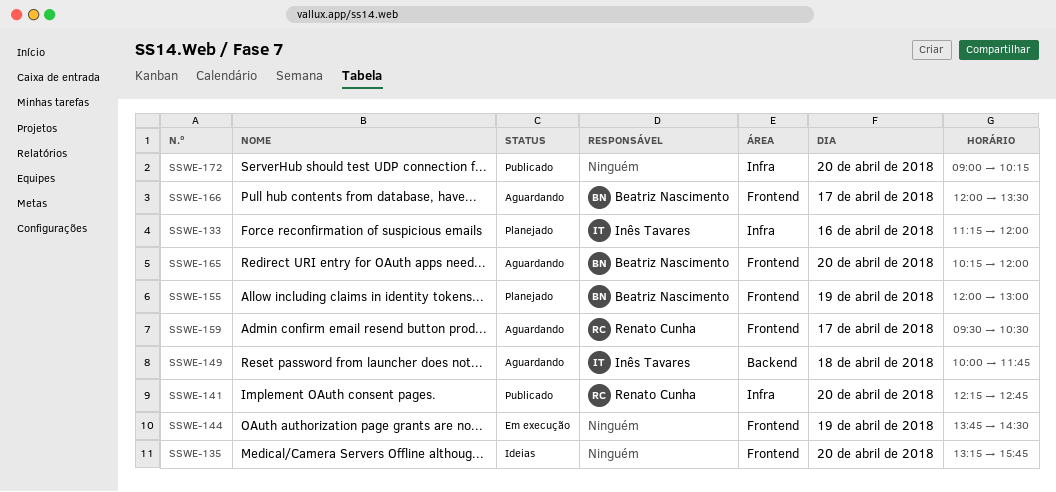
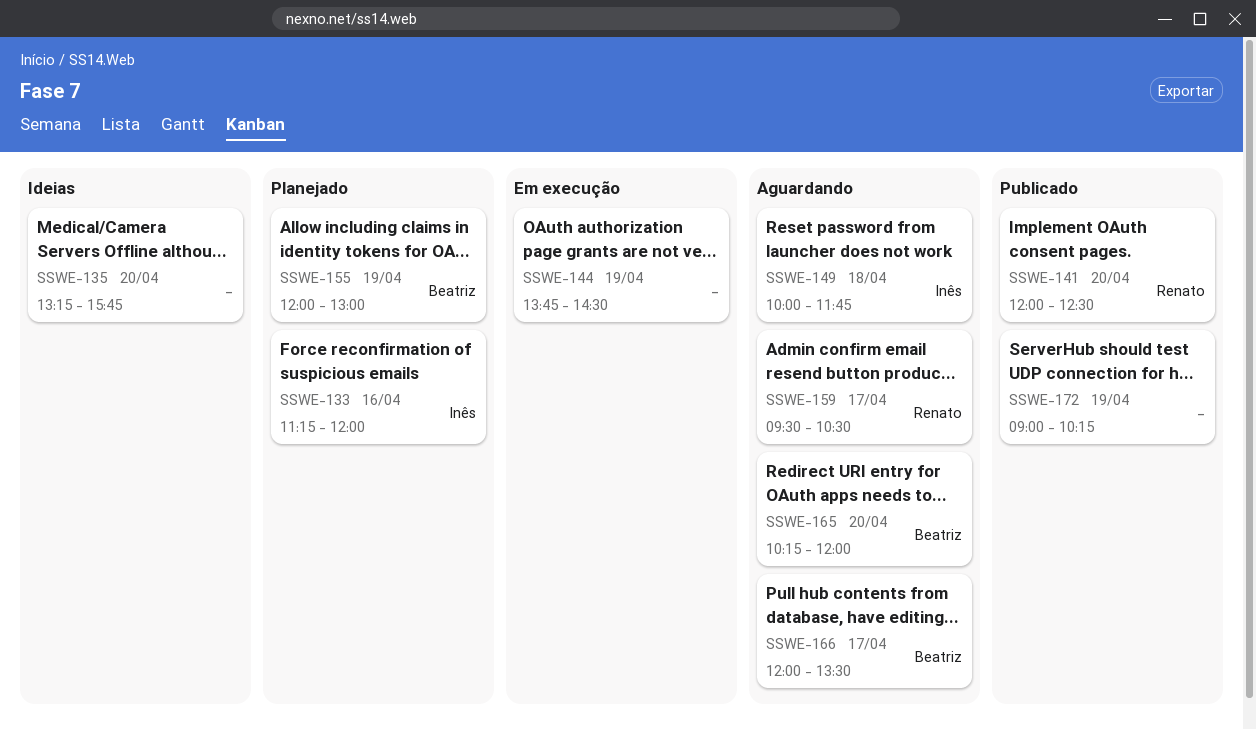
SSWE-141, begins: 12:15 -> 12:00
SSWE-141, ends: 12:45 -> 12:30
SSWE-172, day: Apr 20 -> Apr 19

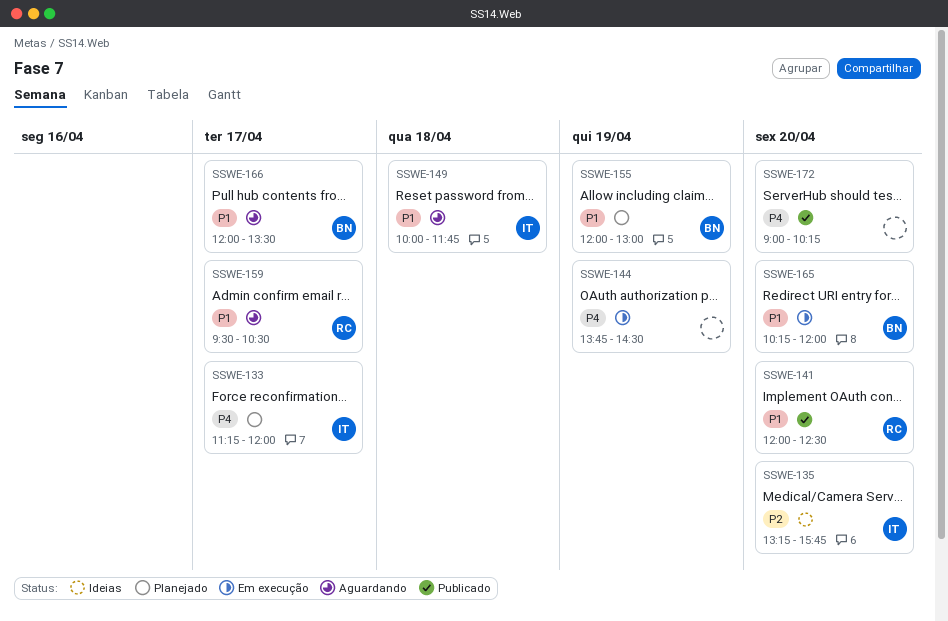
SSWE-133, day: Apr 16 -> Apr 17
SSWE-135, owner: none -> Inês
SSWE-165, status: Aguardando -> Em execução
SSWE-172, day: Apr 19 -> Apr 20

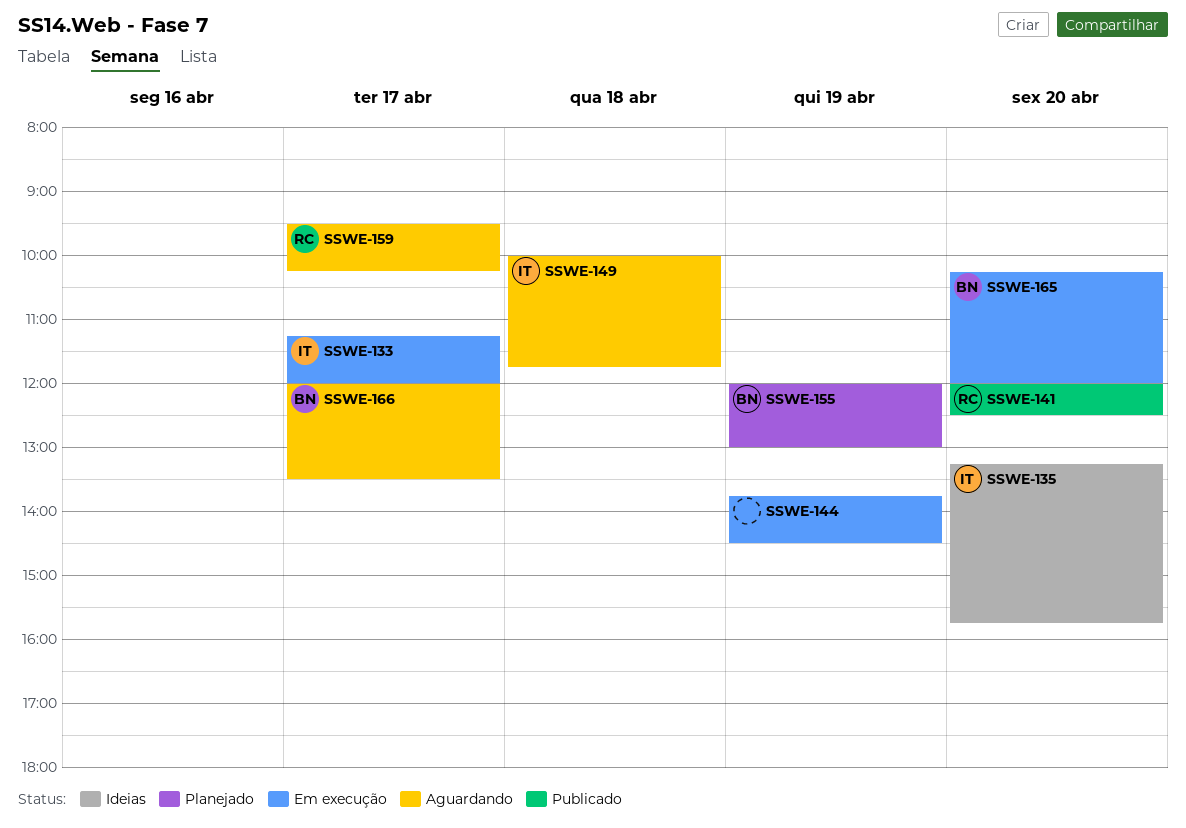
SSWE-133, status: Planejado -> Em execução
SSWE-159, ends: 10:30 -> 10:15
SSWE-172: present -> none

